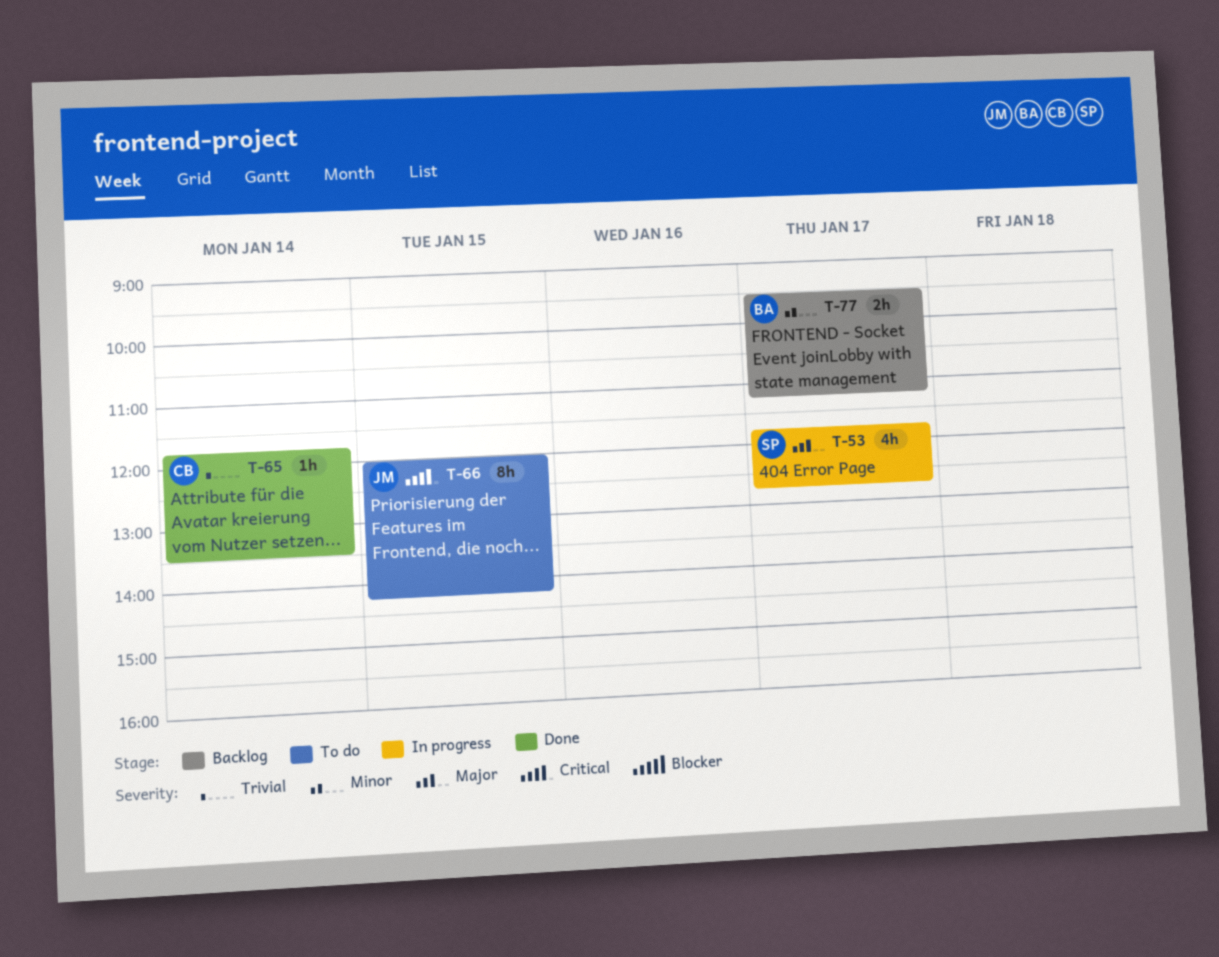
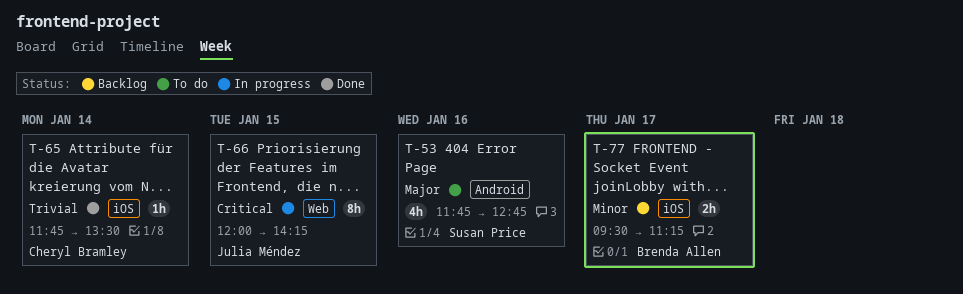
T-53, status: In progress -> To do
T-53, day: Jan 17 -> Jan 16
T-66, status: To do -> In progress

